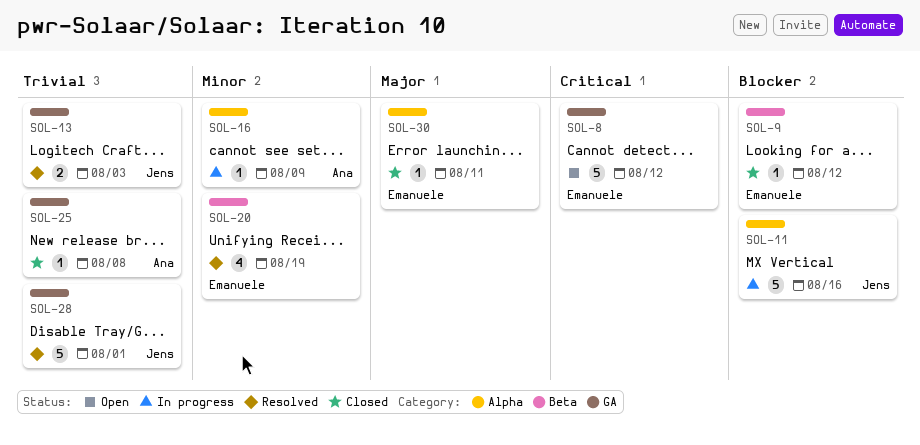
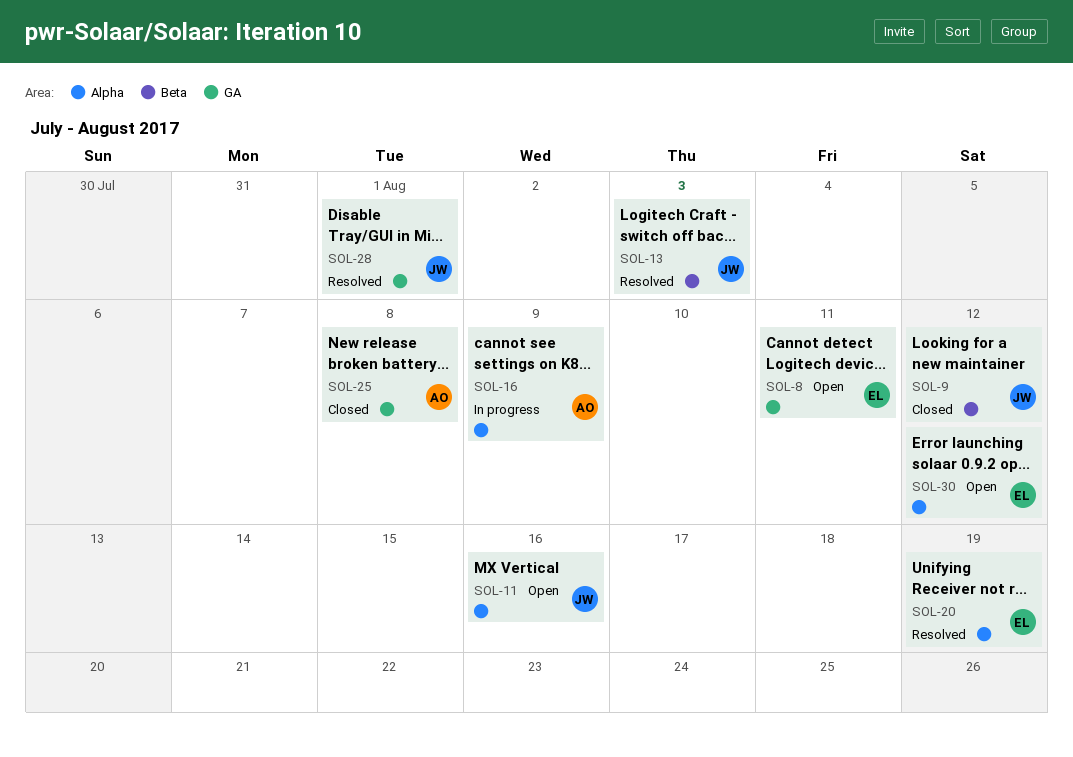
SOL-8, due: Aug 12 -> Aug 11
SOL-9, owner: Emanuele -> Jens
SOL-11, status: In progress -> Open
SOL-13, label: GA -> Beta
SOL-20, label: Beta -> Alpha
SOL-30, status: Closed -> Open
SOL-30, due: Aug 11 -> Aug 12

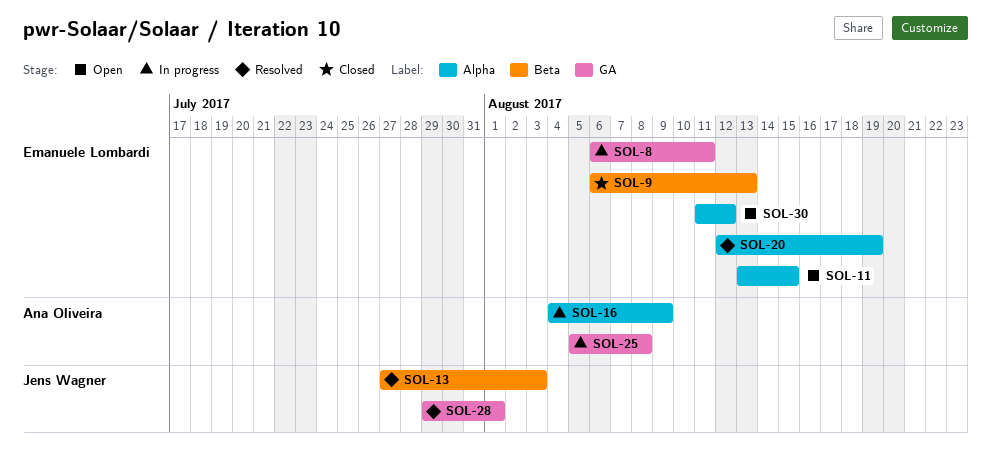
SOL-8, status: Open -> In progress
SOL-9, owner: Jens Wagner -> Emanuele Lombardi
SOL-9, due: Aug 12 -> Aug 13
SOL-11, owner: Jens Wagner -> Emanuele Lombardi
SOL-11, due: Aug 16 -> Aug 15
SOL-25, status: Closed -> In progress

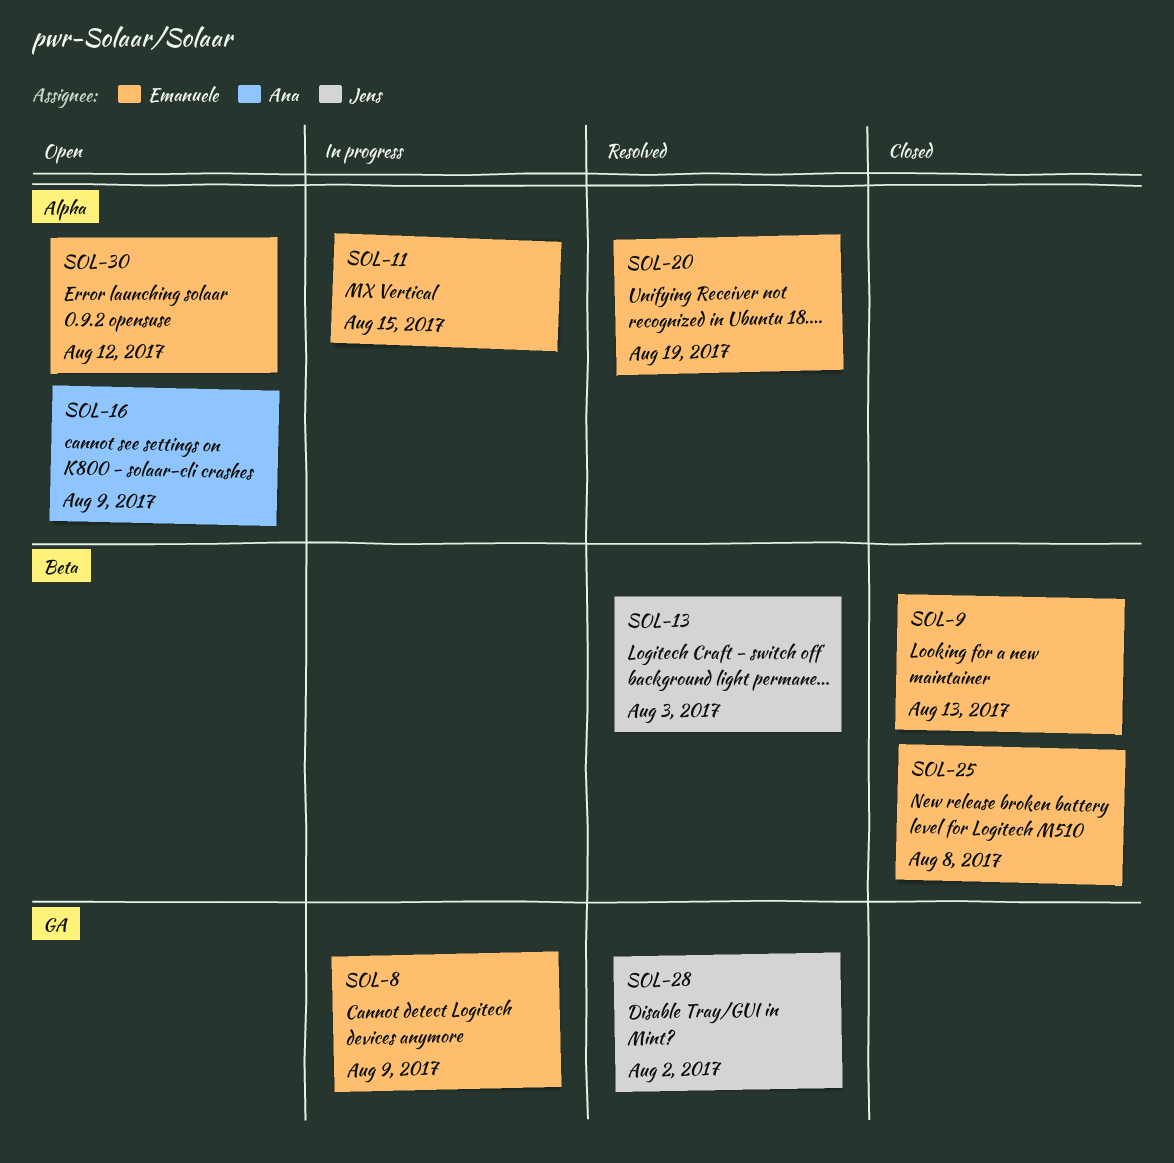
SOL-8, due: Aug 11 -> Aug 9
SOL-11, status: Open -> In progress
SOL-16, status: In progress -> Open
SOL-25, status: In progress -> Closed
SOL-25, owner: Ana Oliveira -> Emanuele Lombardi
SOL-25, label: GA -> Beta
SOL-28, due: Aug 1 -> Aug 2

